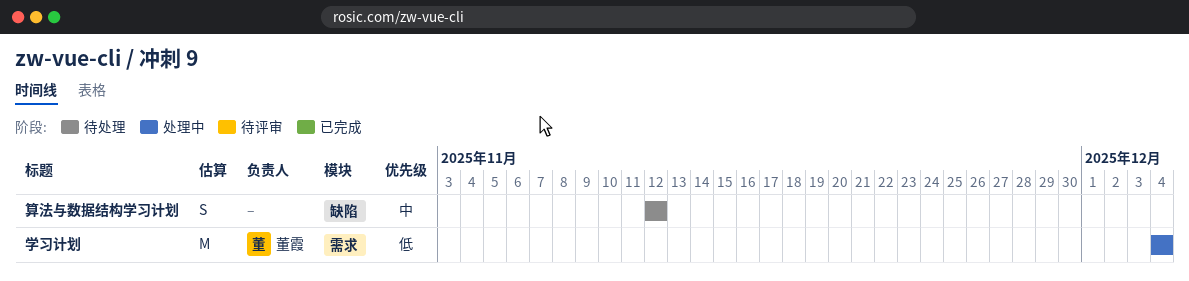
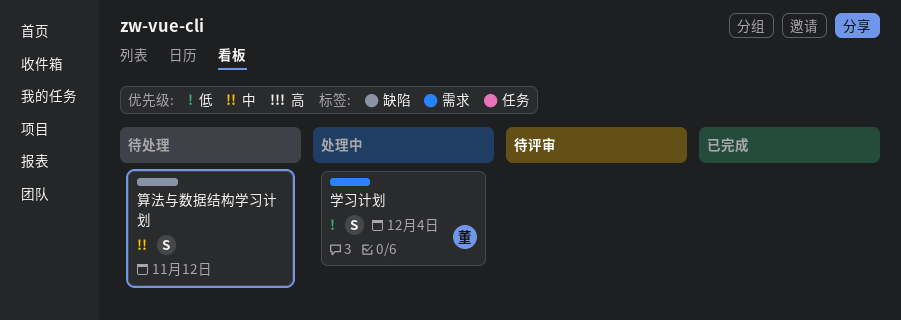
学习计划, estimate: M -> S

